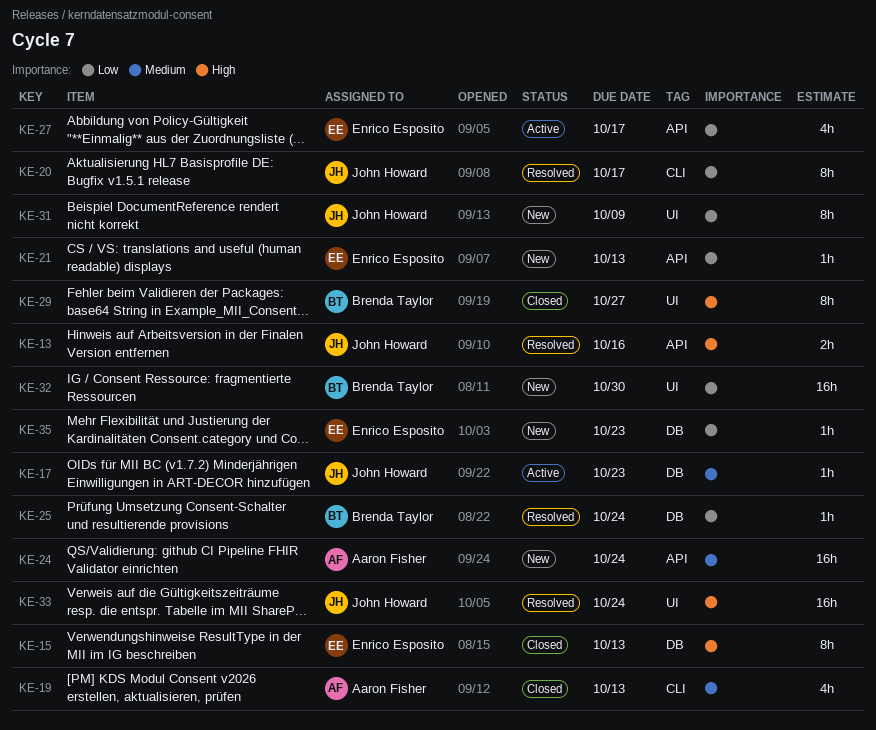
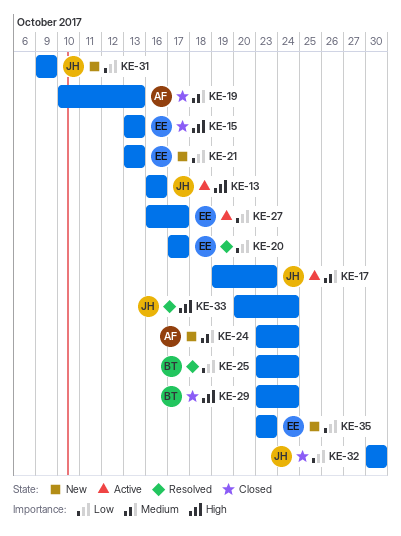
KE-13, status: Resolved -> Active
KE-20, owner: John Howard -> Enrico Esposito
KE-29, due: Oct 27 -> Oct 24
KE-32, status: New -> Closed
KE-32, owner: Brenda Taylor -> John Howard

